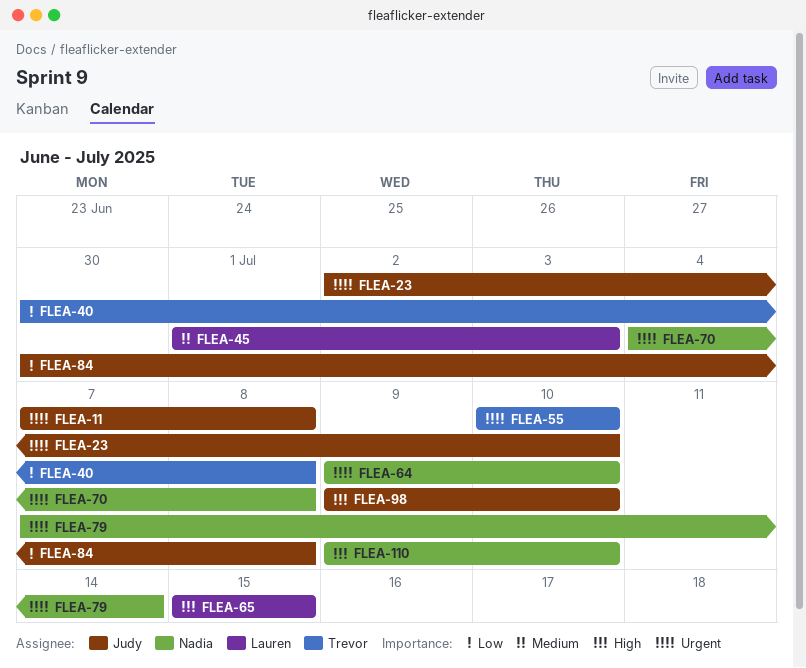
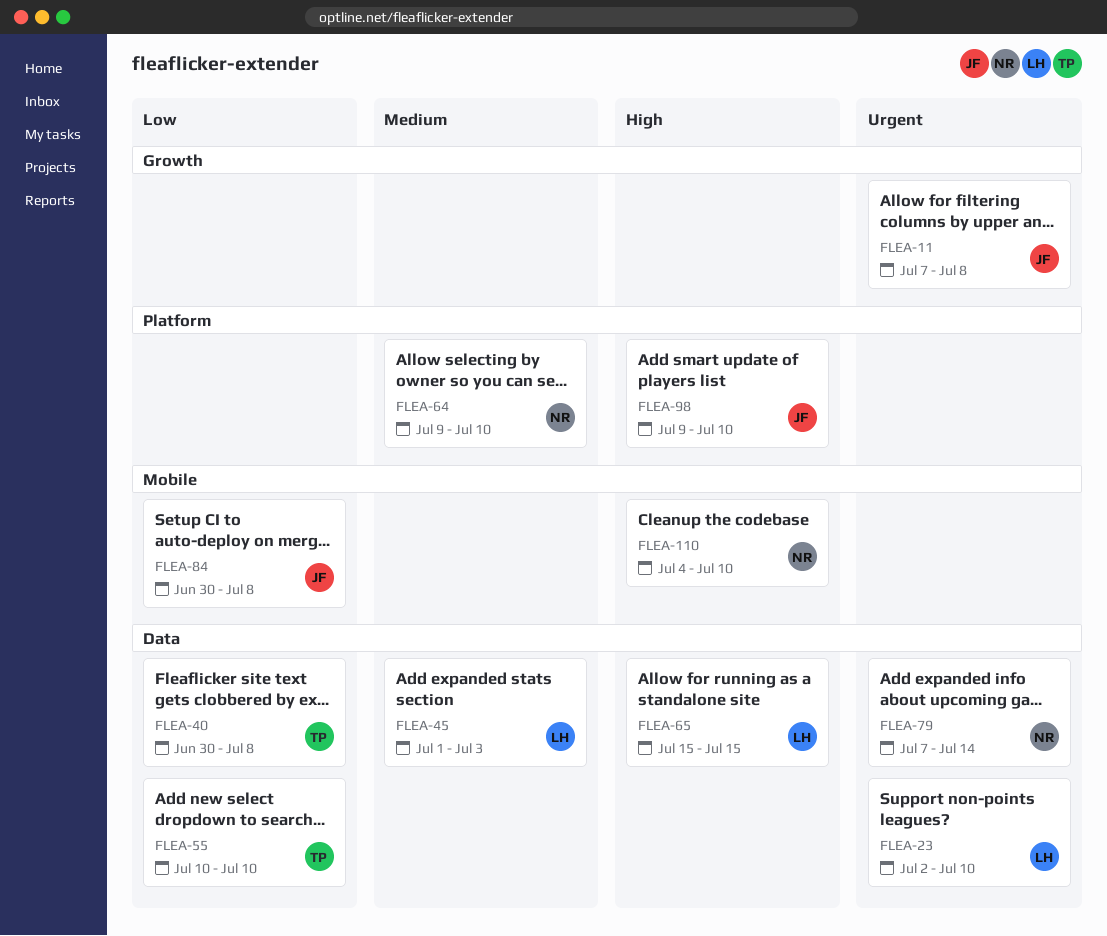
FLEA-23, owner: Judy -> Lauren
FLEA-55, priority: Urgent -> Low
FLEA-64, priority: Urgent -> Medium
FLEA-70: present -> none
FLEA-110, start: Jul 9 -> Jul 4

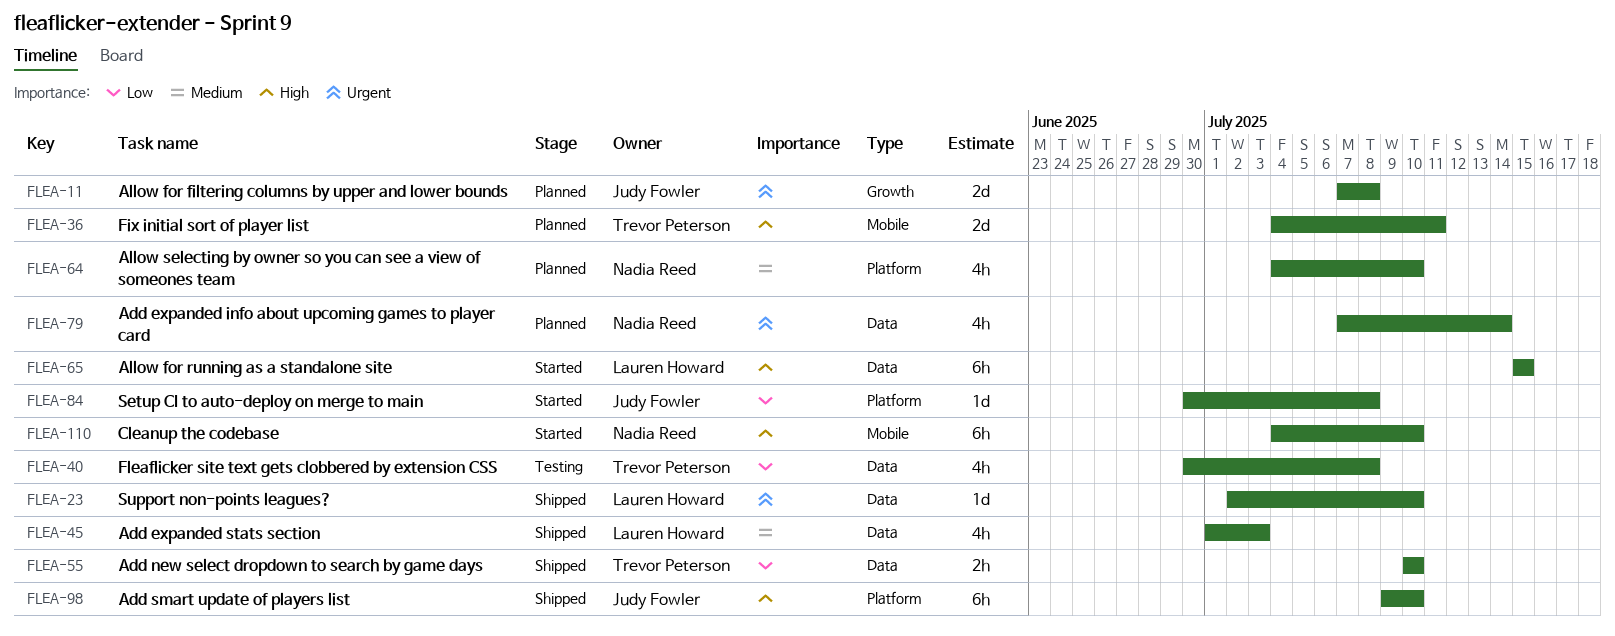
FLEA-36: none -> present
FLEA-64, start: Jul 9 -> Jul 4
FLEA-84, label: Mobile -> Platform

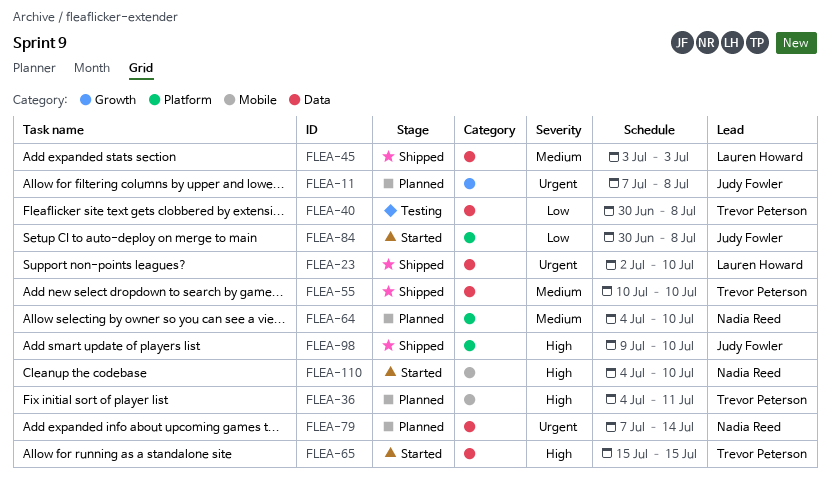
FLEA-45, start: Jul 1 -> Jul 3
FLEA-55, priority: Low -> Medium
FLEA-65, owner: Lauren Howard -> Trevor Peterson

